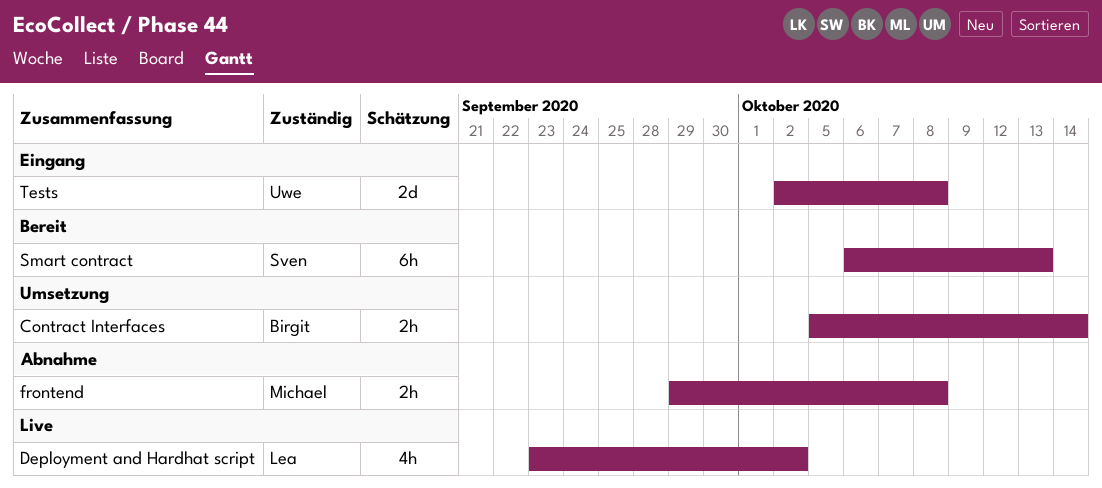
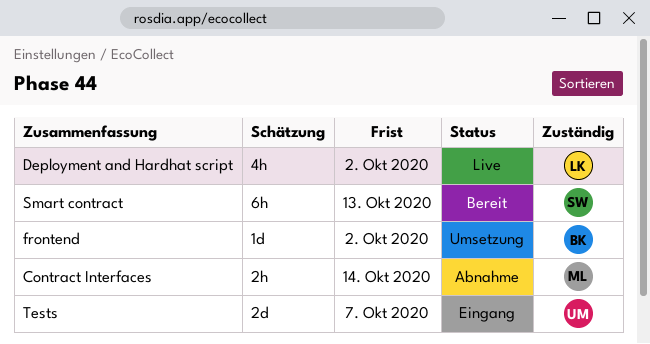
Contract Interfaces, status: Umsetzung -> Abnahme
Contract Interfaces, owner: Birgit -> Michael
frontend, status: Abnahme -> Umsetzung
frontend, owner: Michael -> Birgit
frontend, estimate: 2h -> 1d
frontend, due: Oct 8 -> Oct 2
Tests, due: Oct 8 -> Oct 7

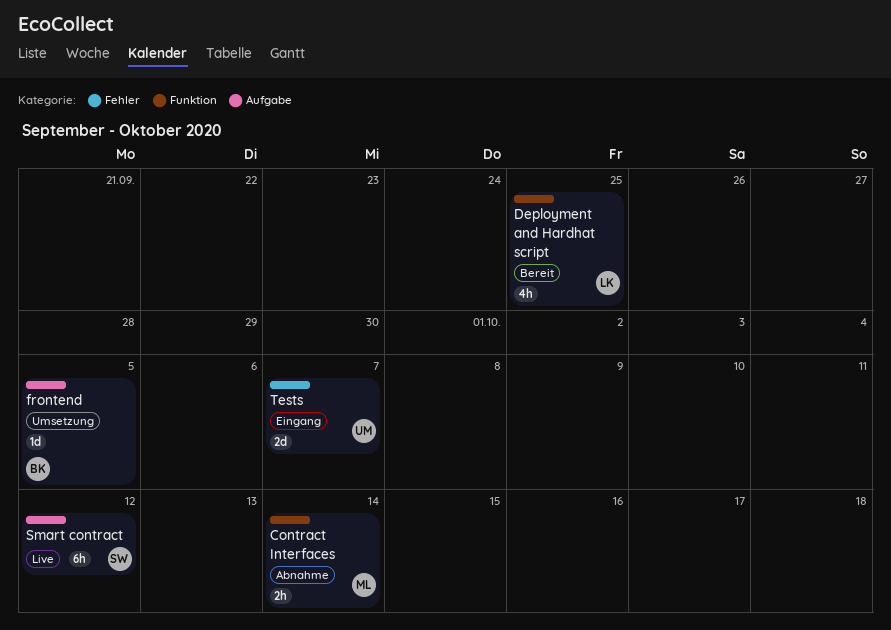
Deployment and Hardhat script, status: Live -> Bereit
Deployment and Hardhat script, due: Oct 2 -> Sep 25
frontend, due: Oct 2 -> Oct 5
Smart contract, status: Bereit -> Live
Smart contract, due: Oct 13 -> Oct 12

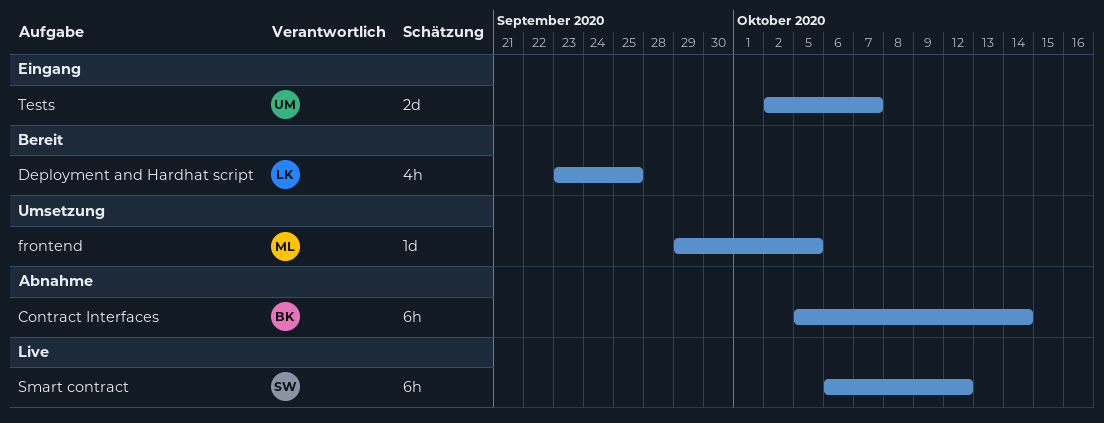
Contract Interfaces, owner: ML -> BK
Contract Interfaces, estimate: 2h -> 6h
frontend, owner: BK -> ML

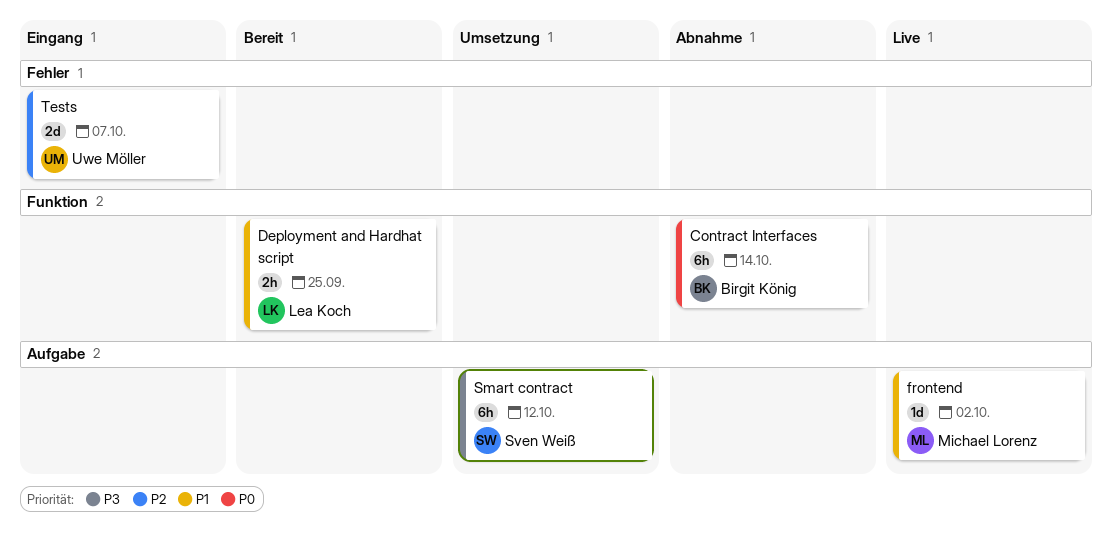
Deployment and Hardhat script, estimate: 4h -> 2h
frontend, status: Umsetzung -> Live
frontend, due: Oct 5 -> Oct 2
Smart contract, status: Live -> Umsetzung

